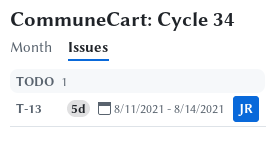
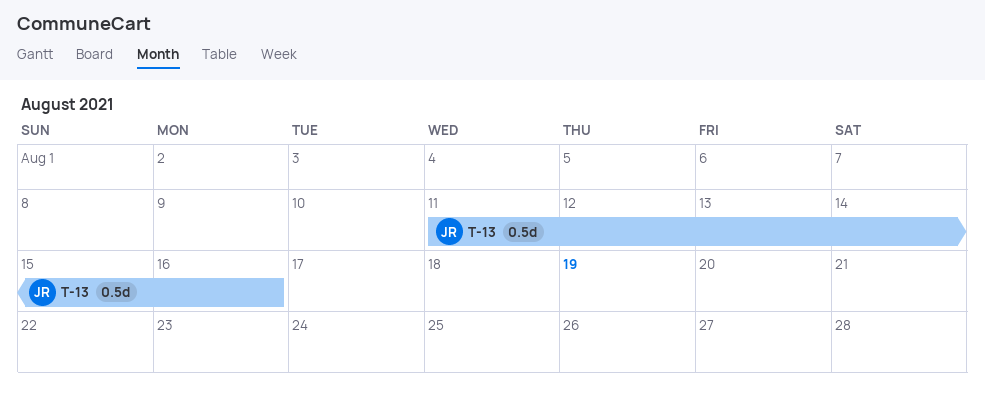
T-13, estimate: 5d -> 0.5d
T-13, due: Aug 14 -> Aug 16

